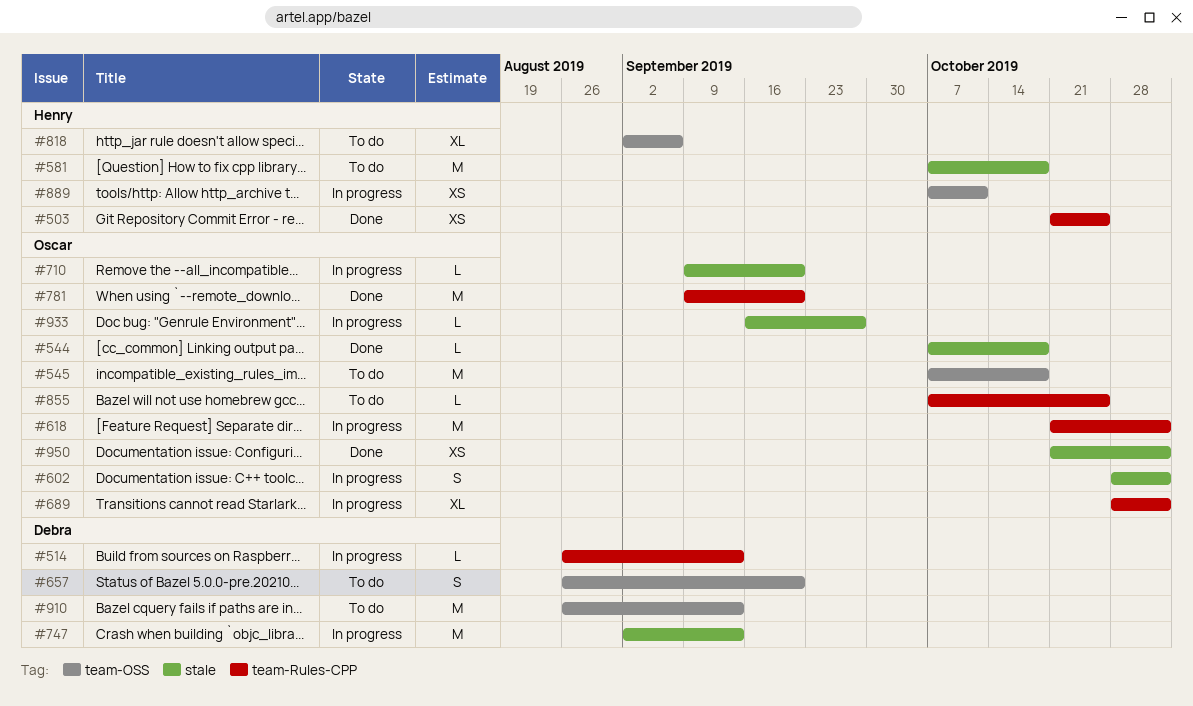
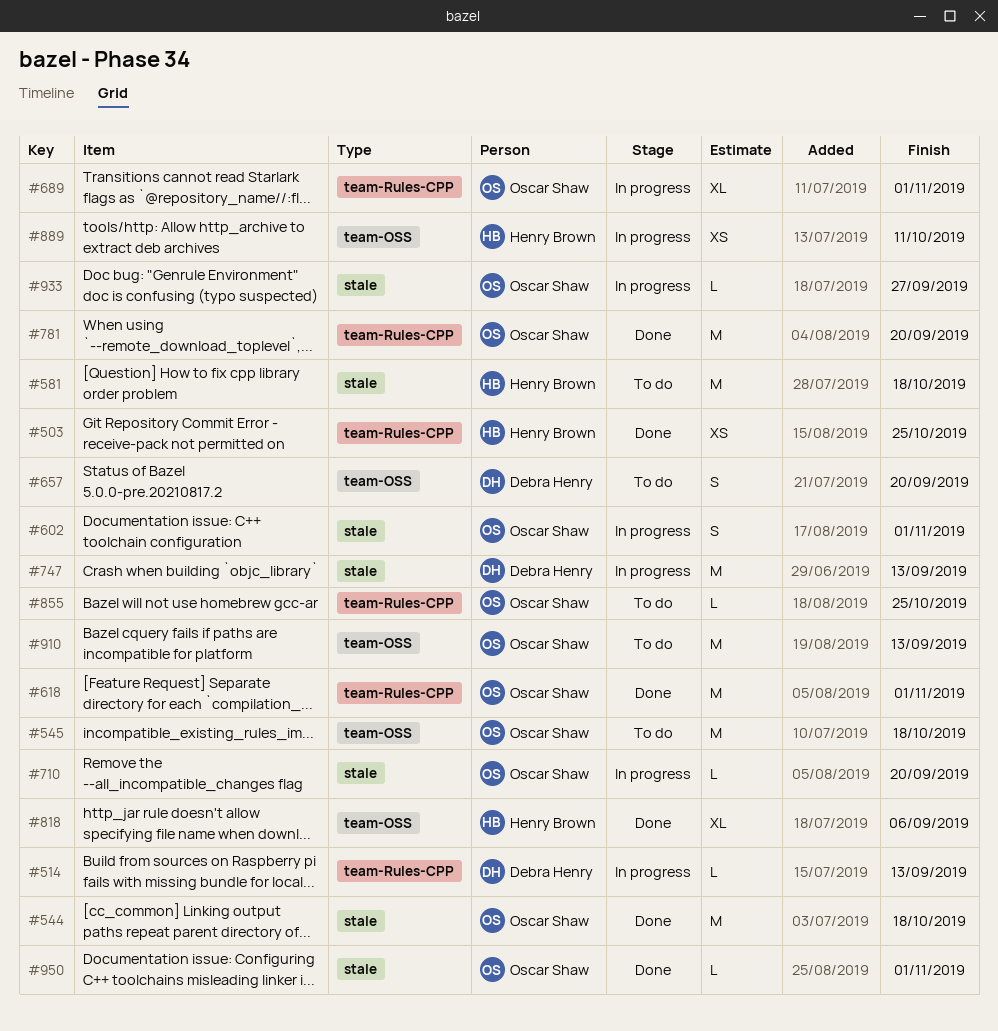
#544, estimate: L -> M
#618, status: In progress -> Done
#818, status: To do -> Done
#910, owner: Debra Henry -> Oscar Shaw
#950, estimate: XS -> L

